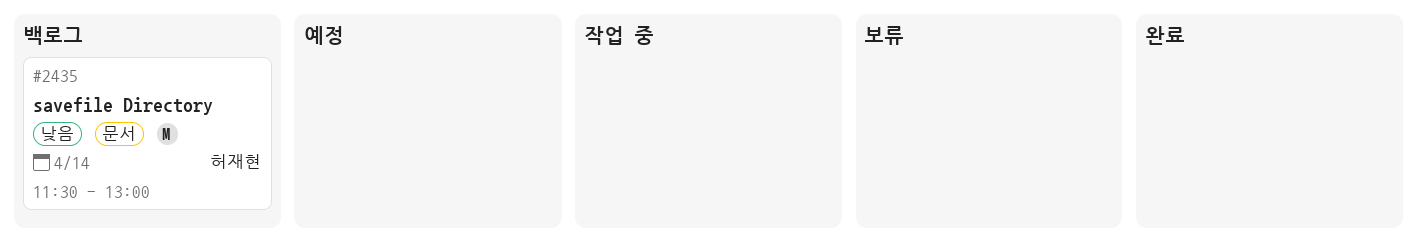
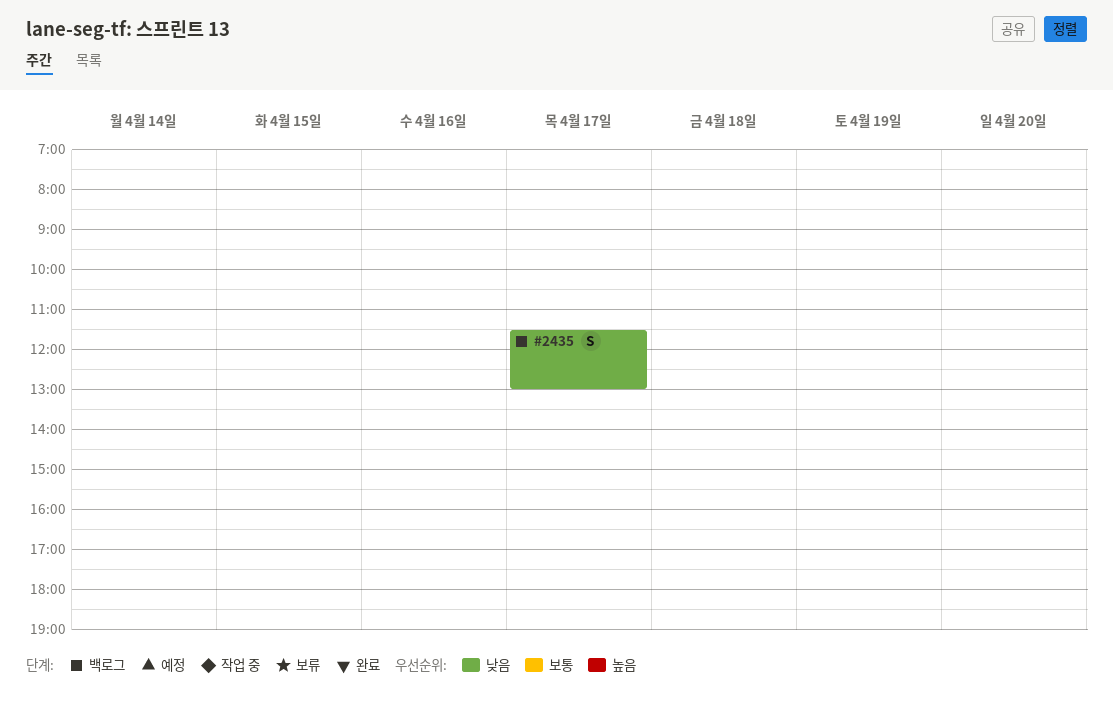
#2435, estimate: M -> S
#2435, day: Apr 14 -> Apr 17

